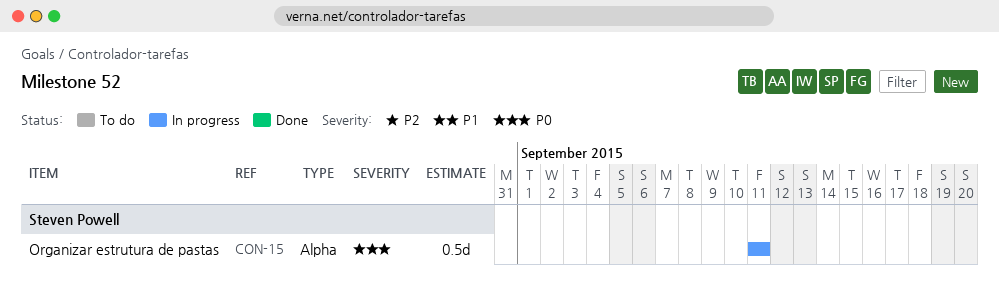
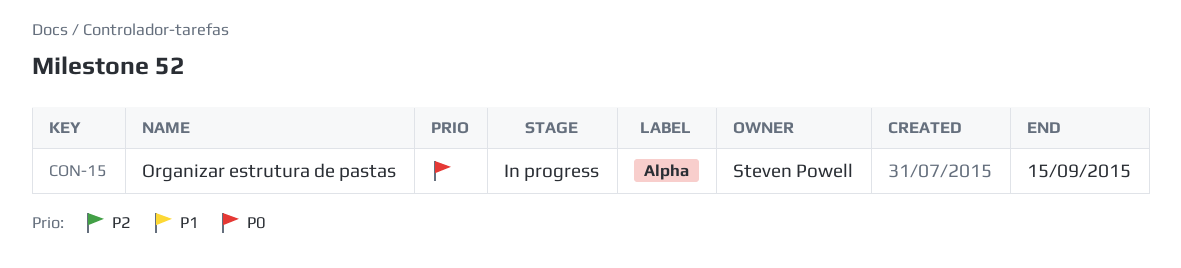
CON-15, due: Sep 11 -> Sep 15

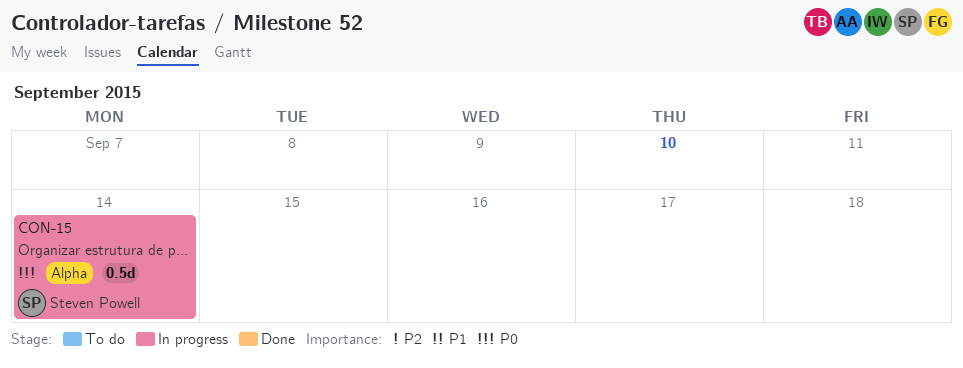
CON-15, due: Sep 15 -> Sep 14

